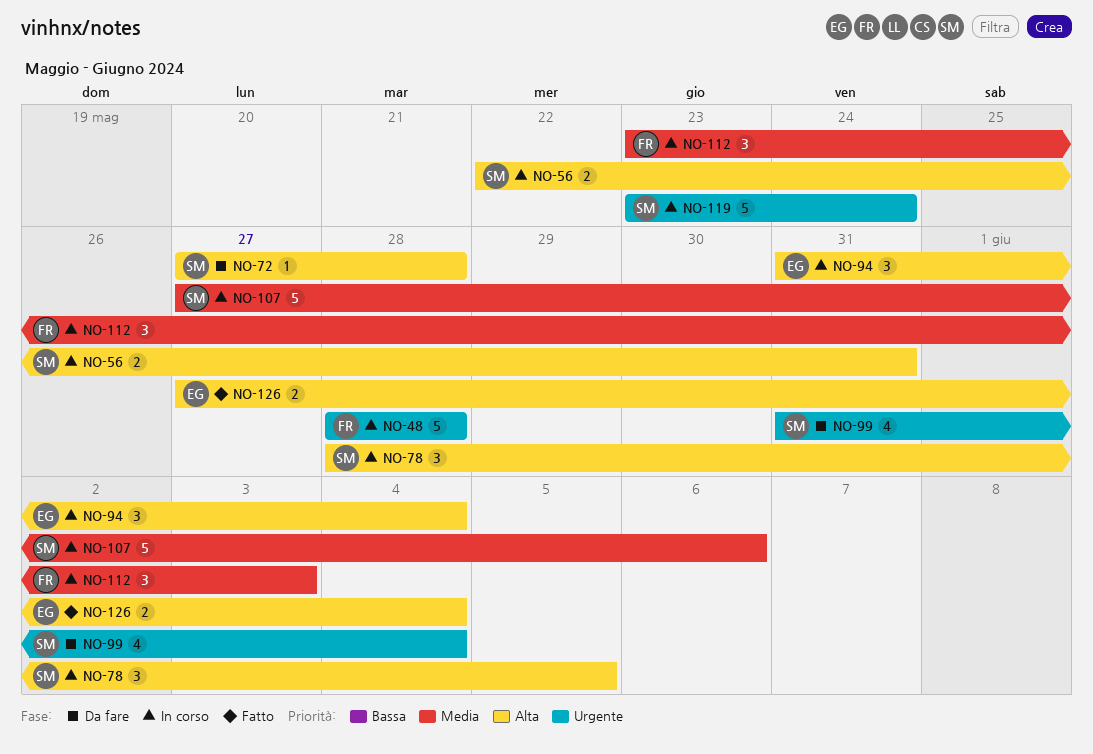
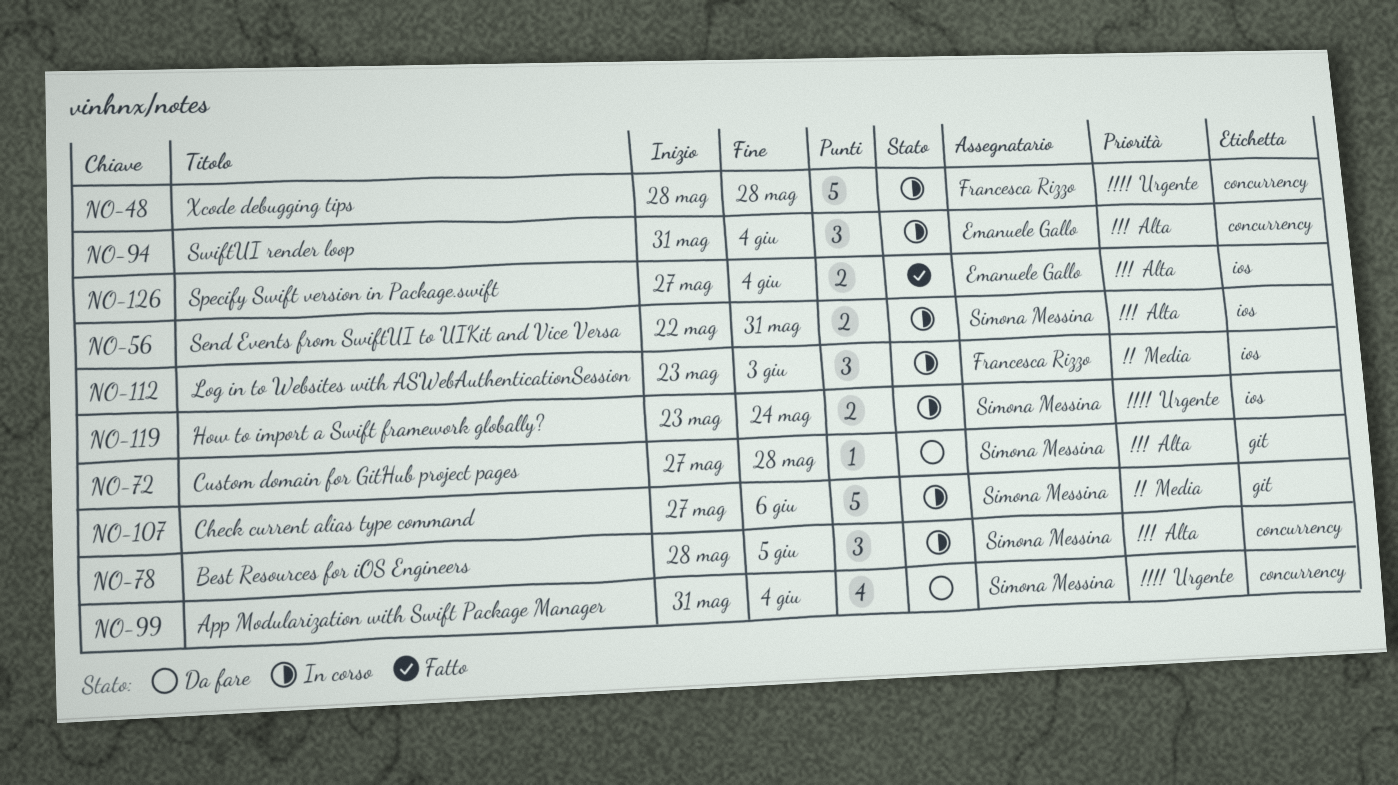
NO-119, estimate: 5 -> 2

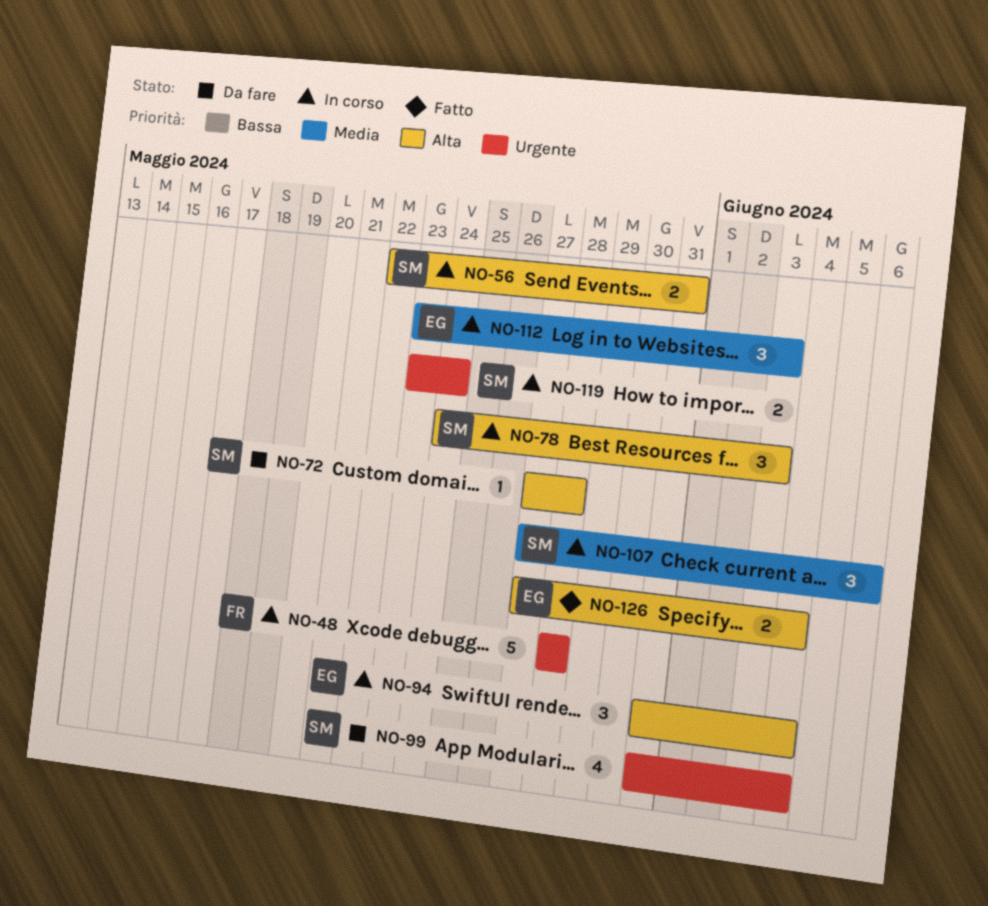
NO-78, start: May 28 -> May 24
NO-78, due: Jun 5 -> Jun 3
NO-107, estimate: 5 -> 3
NO-112, owner: Francesca Rizzo -> Emanuele Gallo

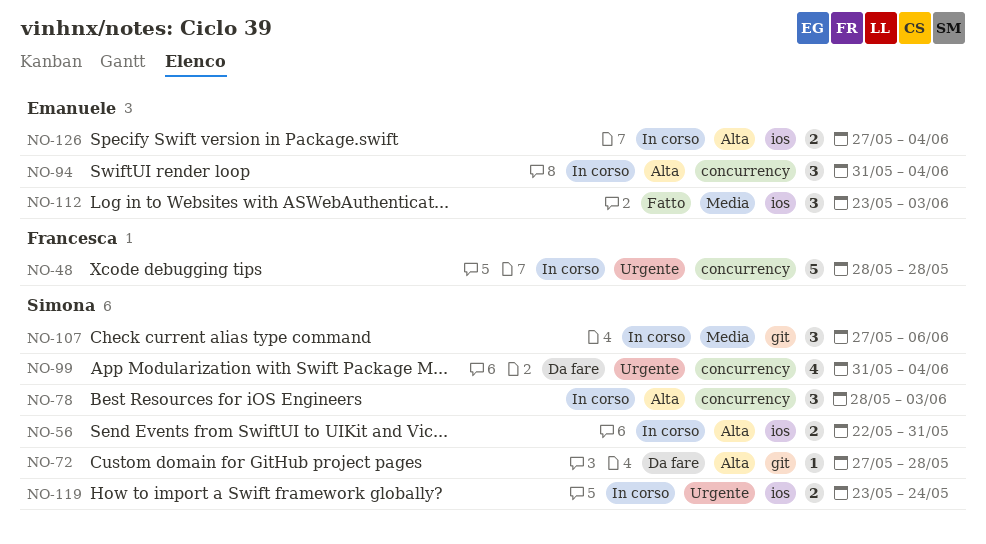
NO-78, start: May 24 -> May 28
NO-112, status: In corso -> Fatto
NO-126, status: Fatto -> In corso

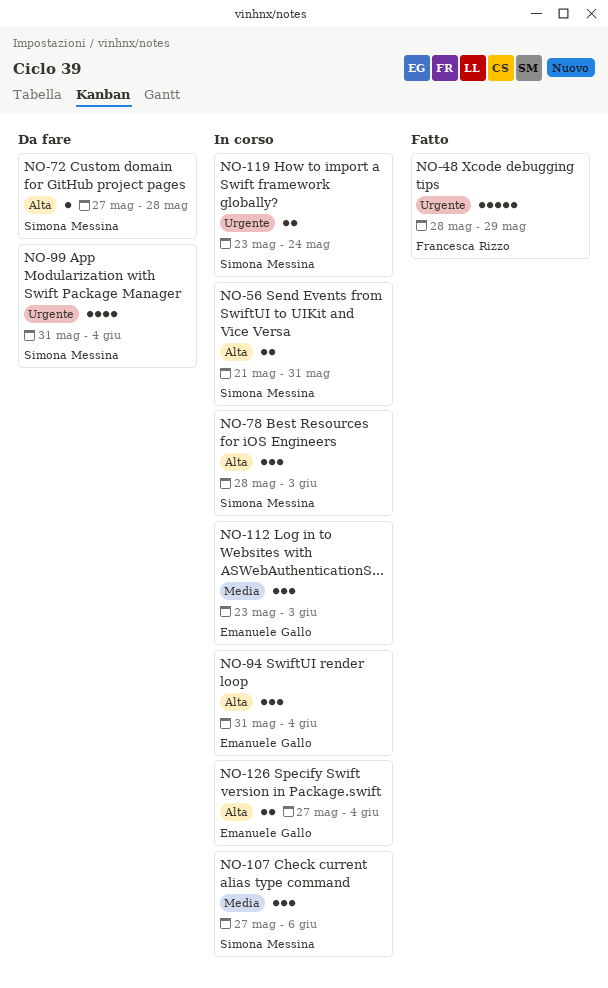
NO-48, status: In corso -> Fatto
NO-48, due: May 28 -> May 29
NO-56, start: May 22 -> May 21
NO-112, status: Fatto -> In corso

